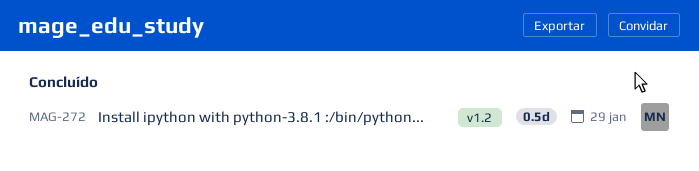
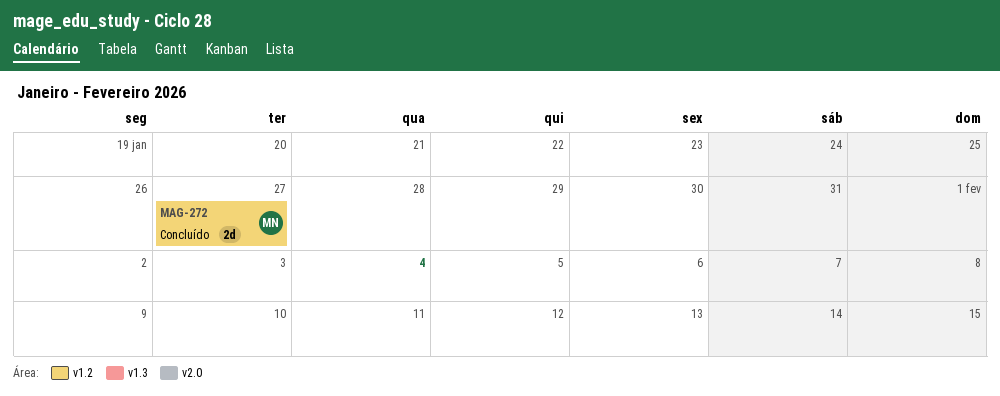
MAG-272, estimate: 0.5d -> 2d
MAG-272, due: Jan 29 -> Jan 27

